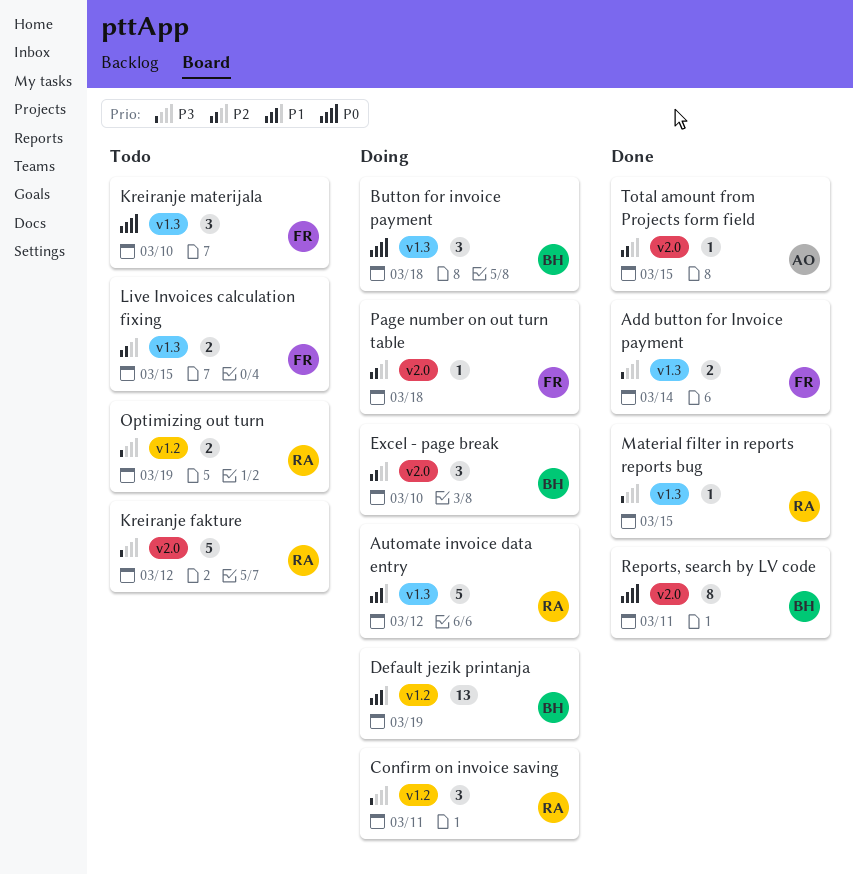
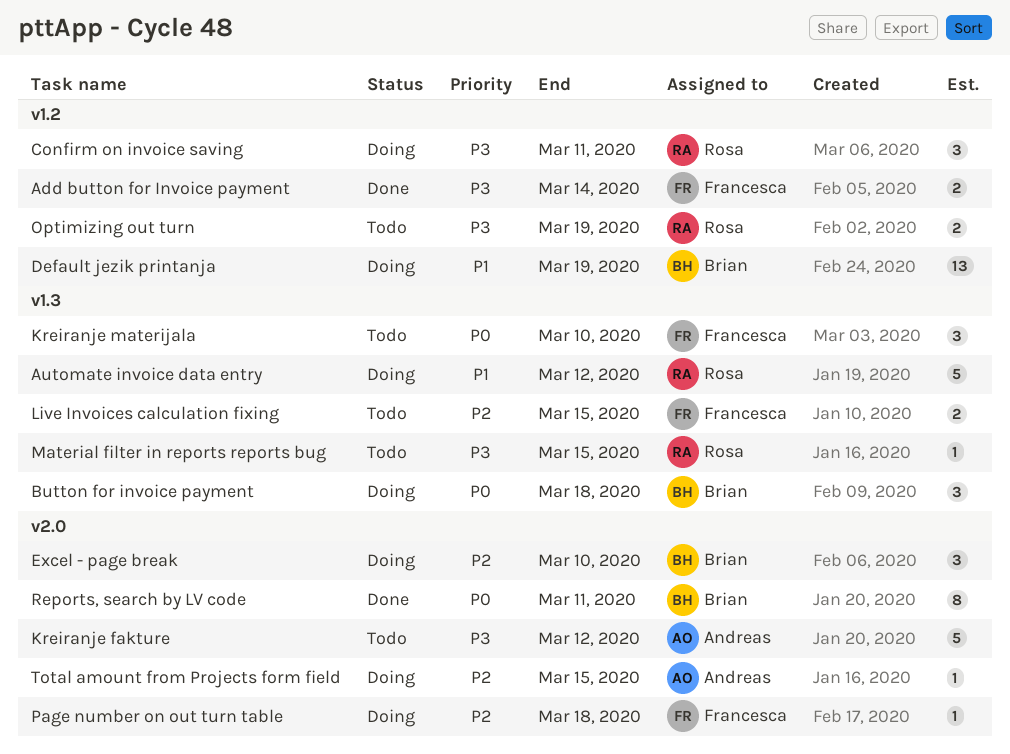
Add button for Invoice payment, label: v1.3 -> v1.2
Kreiranje fakture, owner: Rosa -> Andreas
Material filter in reports reports bug, status: Done -> Todo
Total amount from Projects form field, status: Done -> Doing

